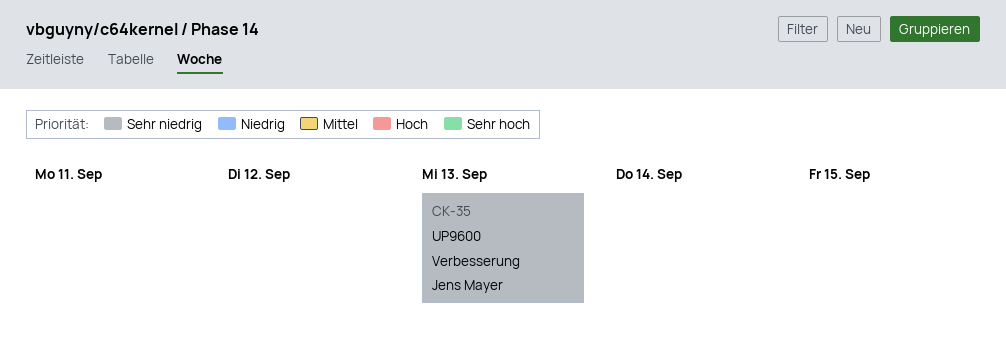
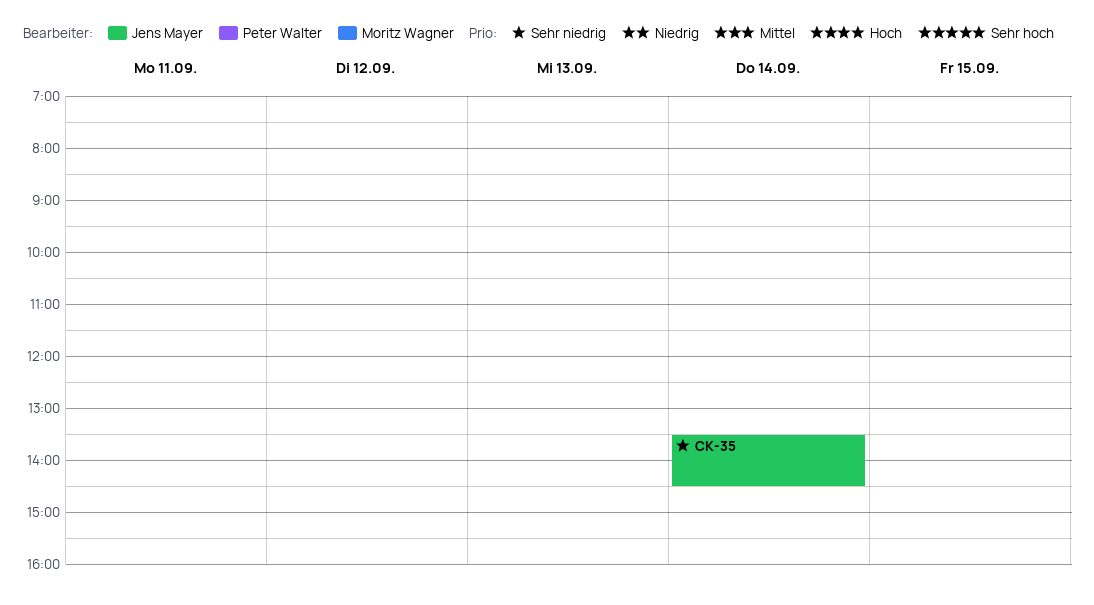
CK-35, day: Sep 13 -> Sep 14

